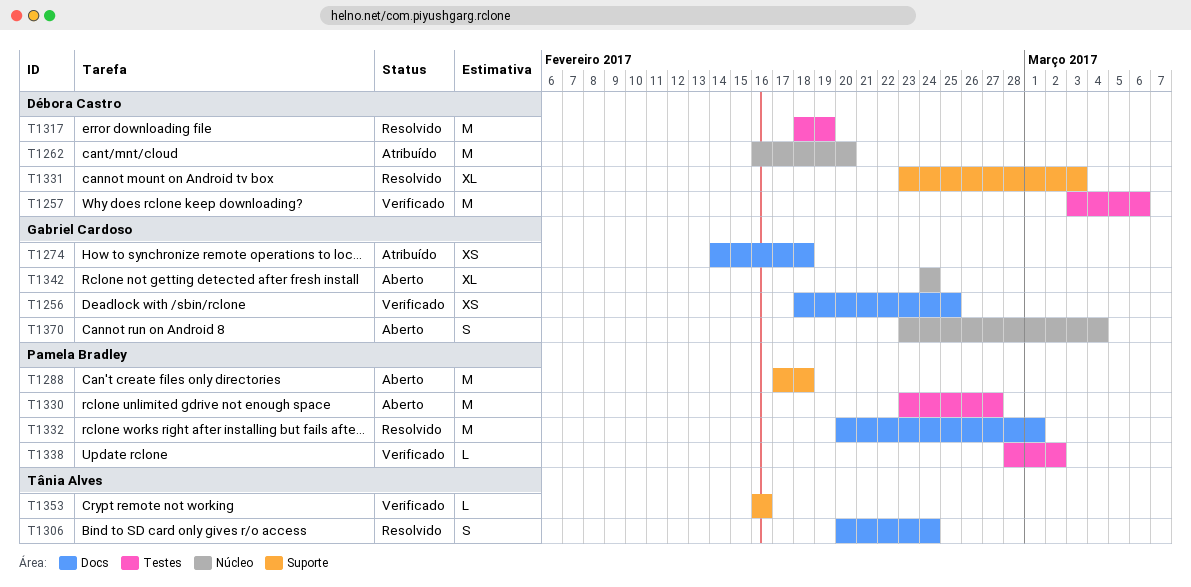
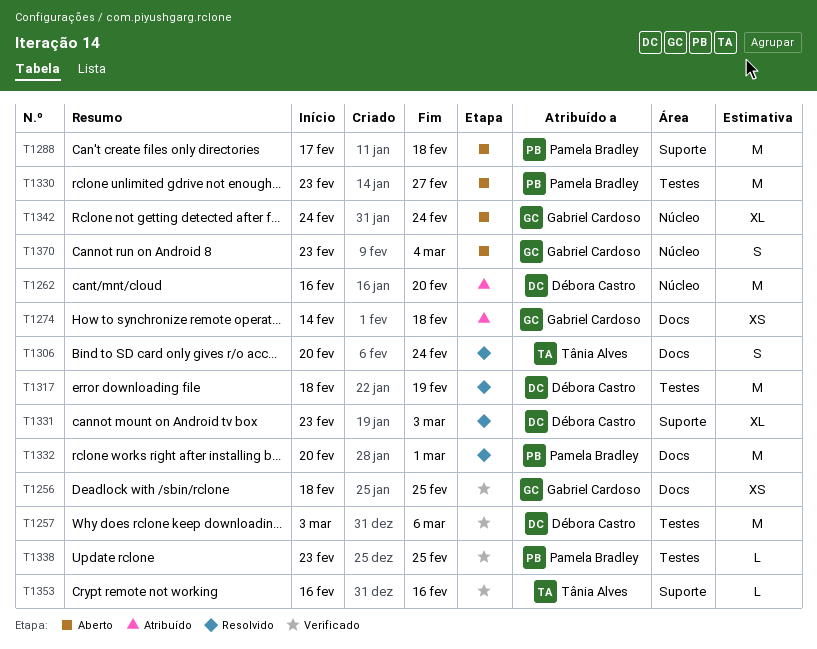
T1338, start: Feb 28 -> Feb 23
T1338, due: Mar 2 -> Feb 25

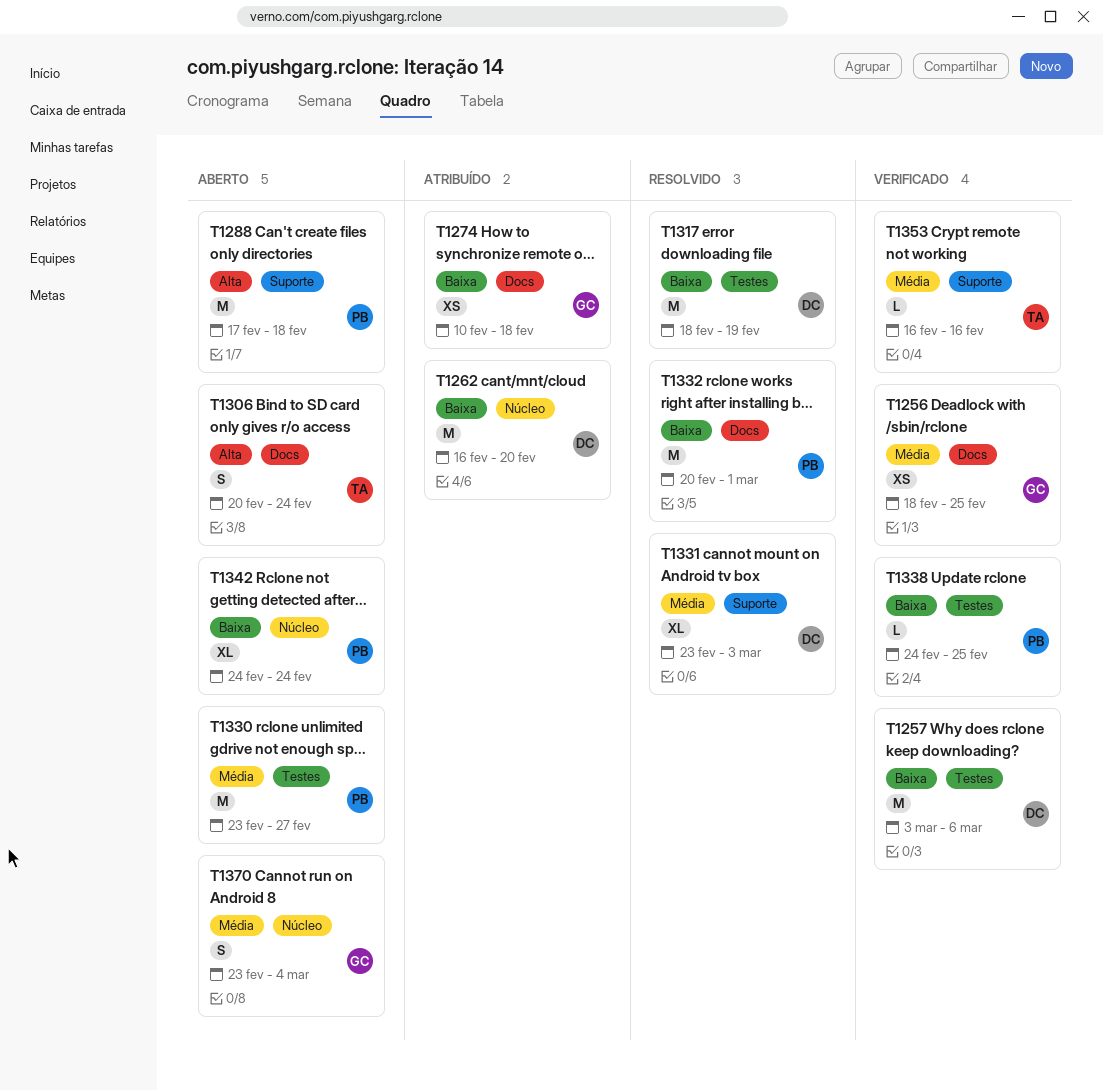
T1274, start: Feb 14 -> Feb 10
T1306, status: Resolvido -> Aberto
T1338, start: Feb 23 -> Feb 24
T1342, owner: Gabriel Cardoso -> Pamela Bradley

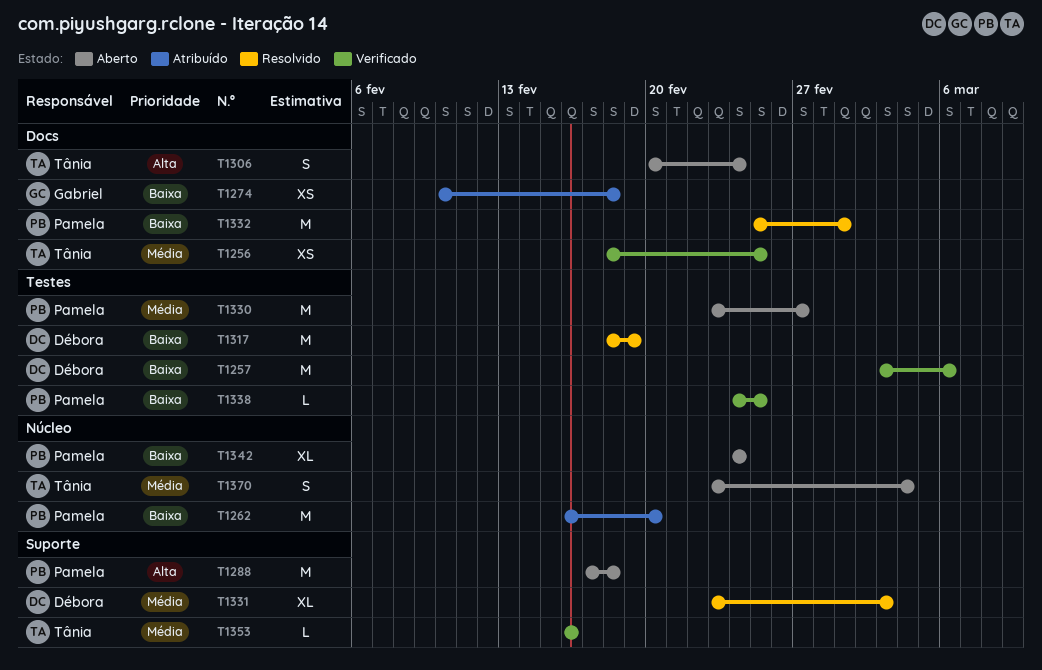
T1256, owner: Gabriel -> Tânia
T1262, owner: Débora -> Pamela
T1332, start: Feb 20 -> Feb 25
T1370, owner: Gabriel -> Tânia

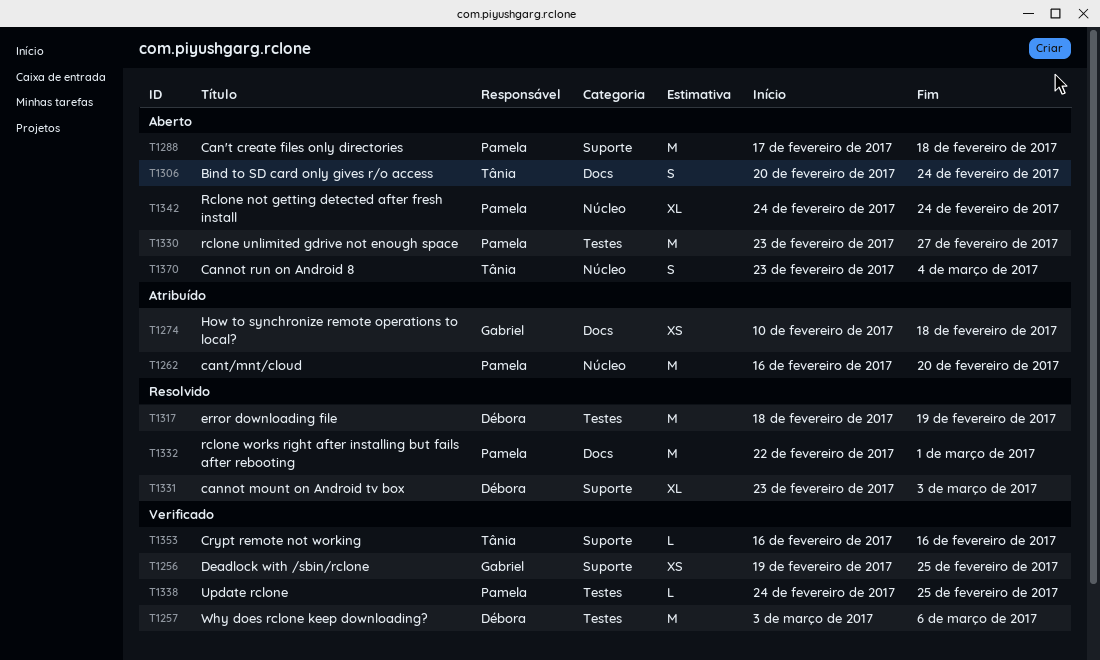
T1256, owner: Tânia -> Gabriel
T1256, label: Docs -> Suporte
T1256, start: Feb 18 -> Feb 19
T1332, start: Feb 25 -> Feb 22

